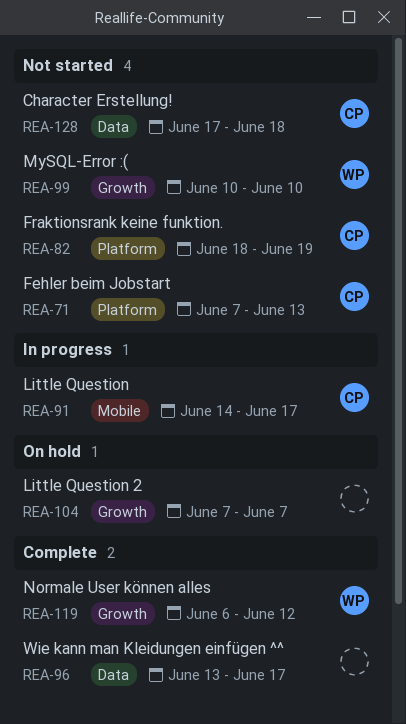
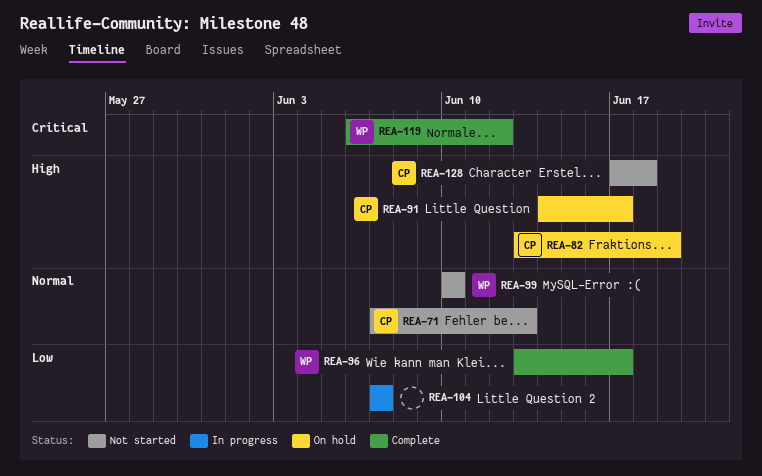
REA-82, status: Not started -> On hold
REA-82, start: Jun 18 -> Jun 13
REA-91, status: In progress -> On hold
REA-96, owner: none -> WP
REA-104, status: On hold -> In progress

